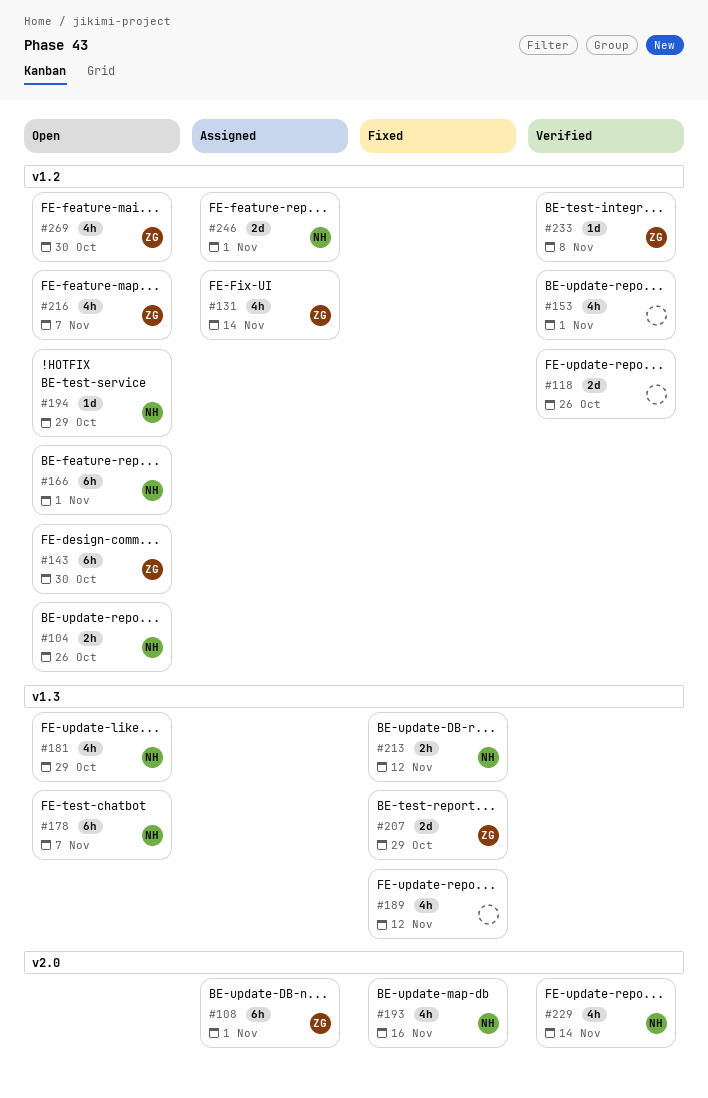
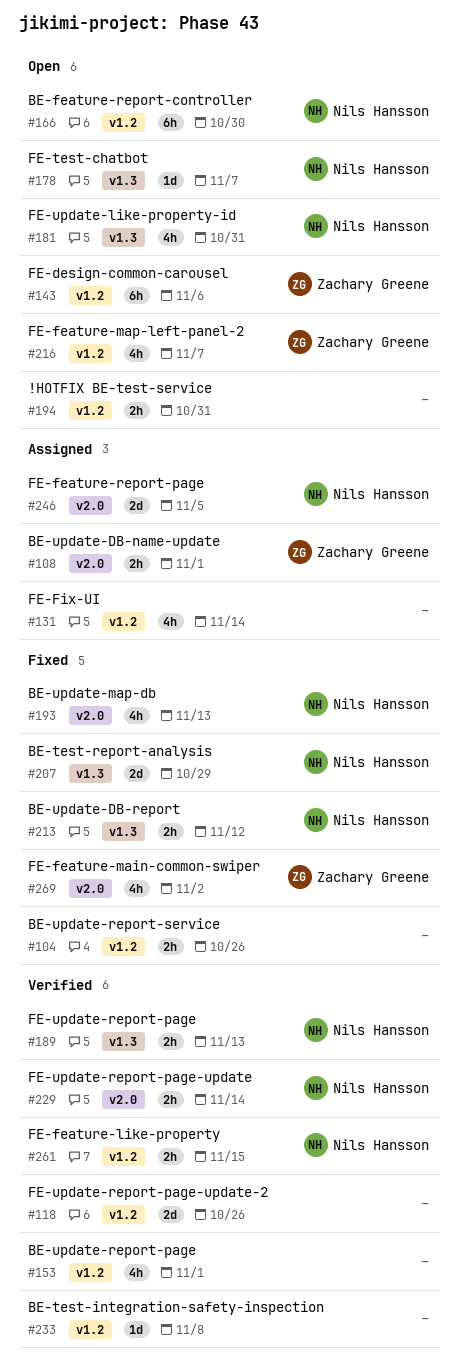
#104, status: Open -> Fixed
#104, owner: Nils Hansson -> none
#108, estimate: 6h -> 2h
#131, owner: Zachary Greene -> none
#143, due: Oct 30 -> Nov 6
#166, due: Nov 1 -> Oct 30
#178, estimate: 6h -> 1d
#181, due: Oct 29 -> Oct 31
#189, status: Fixed -> Verified
#189, owner: none -> Nils Hansson
#189, estimate: 4h -> 2h
#189, due: Nov 12 -> Nov 13
#193, due: Nov 16 -> Nov 13
#194, owner: Nils Hansson -> none
#194, estimate: 1d -> 2h
#194, due: Oct 29 -> Oct 31
#207, owner: Zachary Greene -> Nils Hansson
#229, estimate: 4h -> 2h
#233, owner: Zachary Greene -> none
#246, label: v1.2 -> v2.0
#246, due: Nov 1 -> Nov 5
#261: none -> present
#269, status: Open -> Fixed
#269, label: v1.2 -> v2.0
#269, due: Oct 30 -> Nov 2

